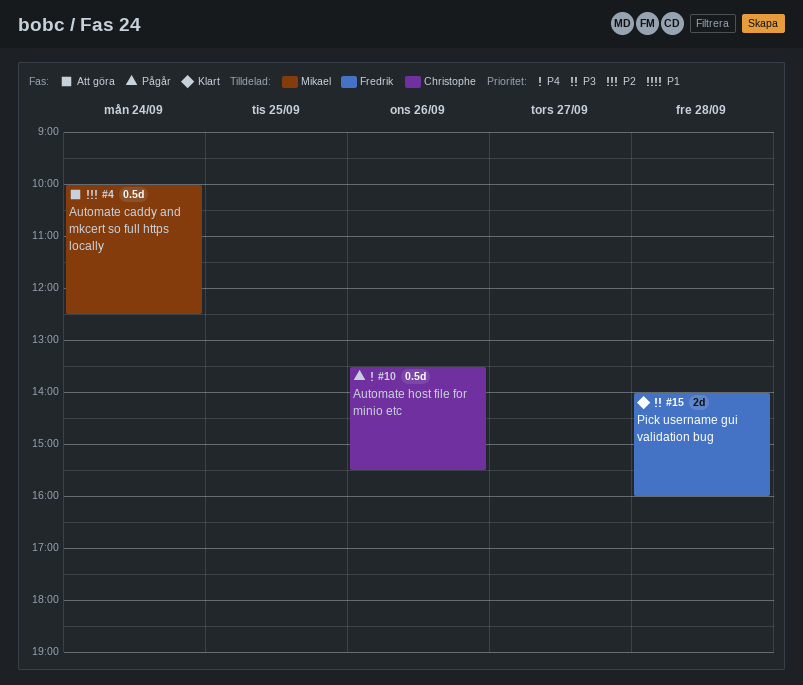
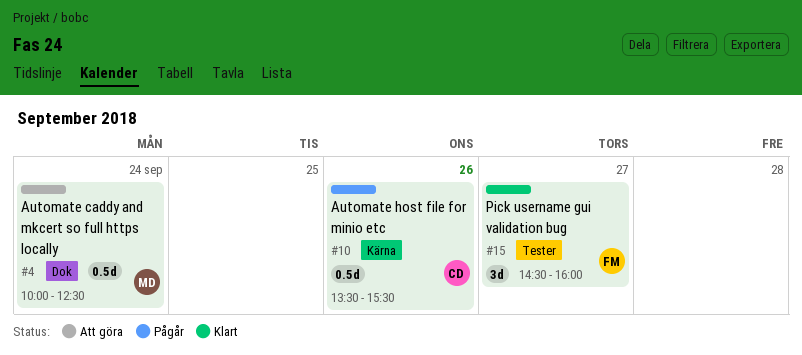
#15, estimate: 2d -> 3d
#15, day: Sep 28 -> Sep 27
#15, begins: 14:00 -> 14:30

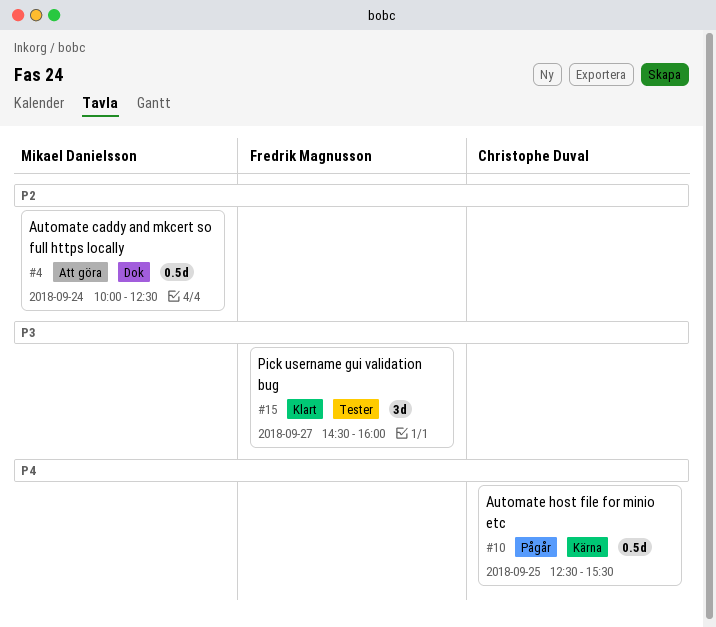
#10, day: Sep 26 -> Sep 25
#10, begins: 13:30 -> 12:30

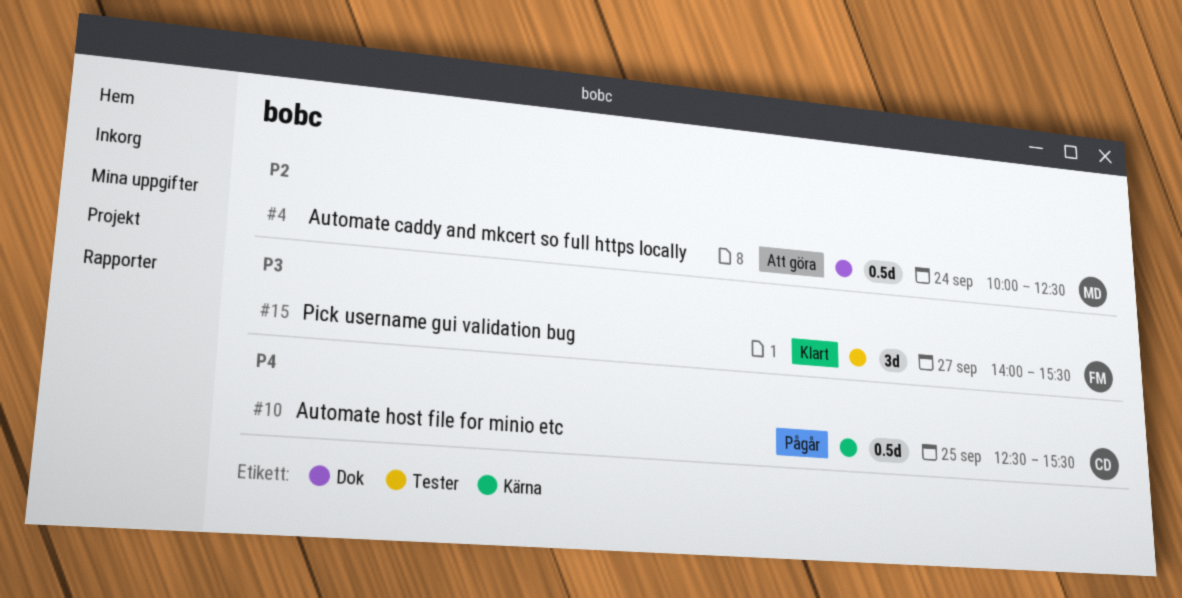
#15, begins: 14:30 -> 14:00
#15, ends: 16:00 -> 15:30

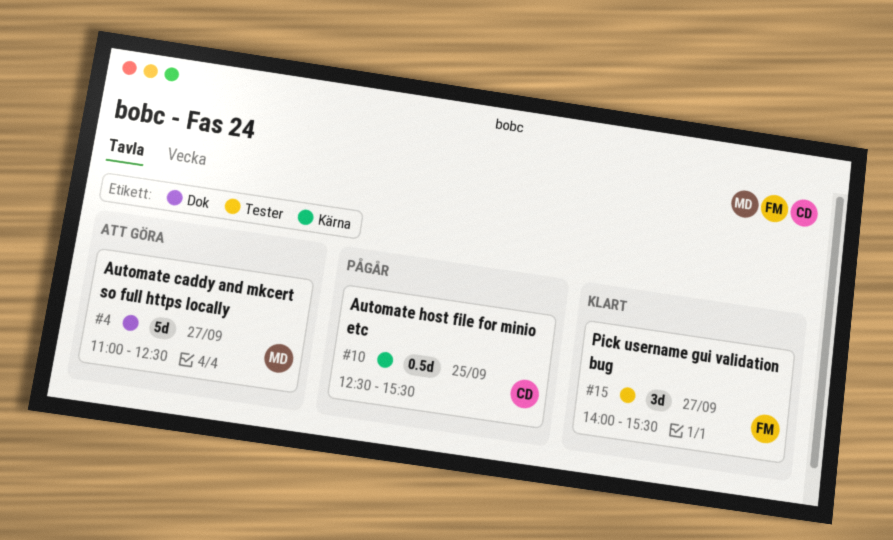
#4, estimate: 0.5d -> 5d
#4, day: Sep 24 -> Sep 27
#4, begins: 10:00 -> 11:00

